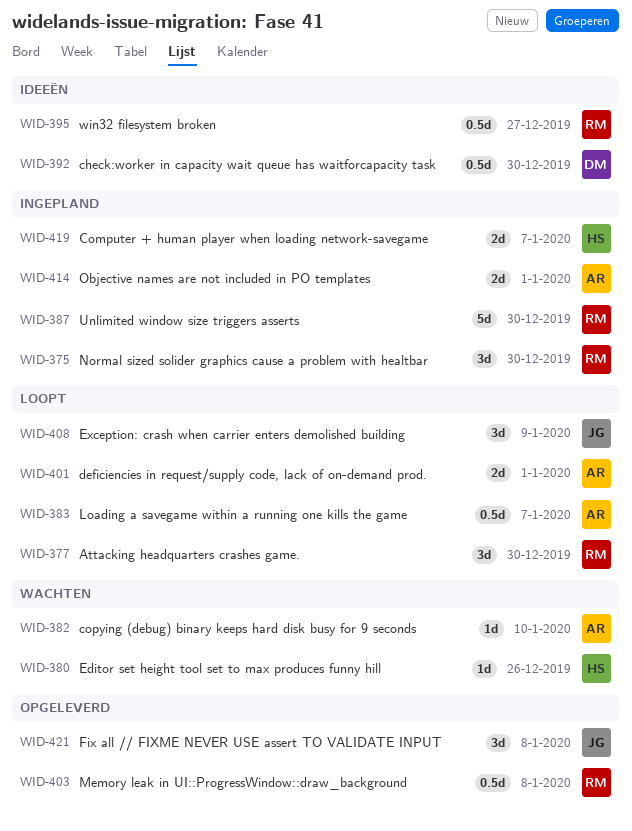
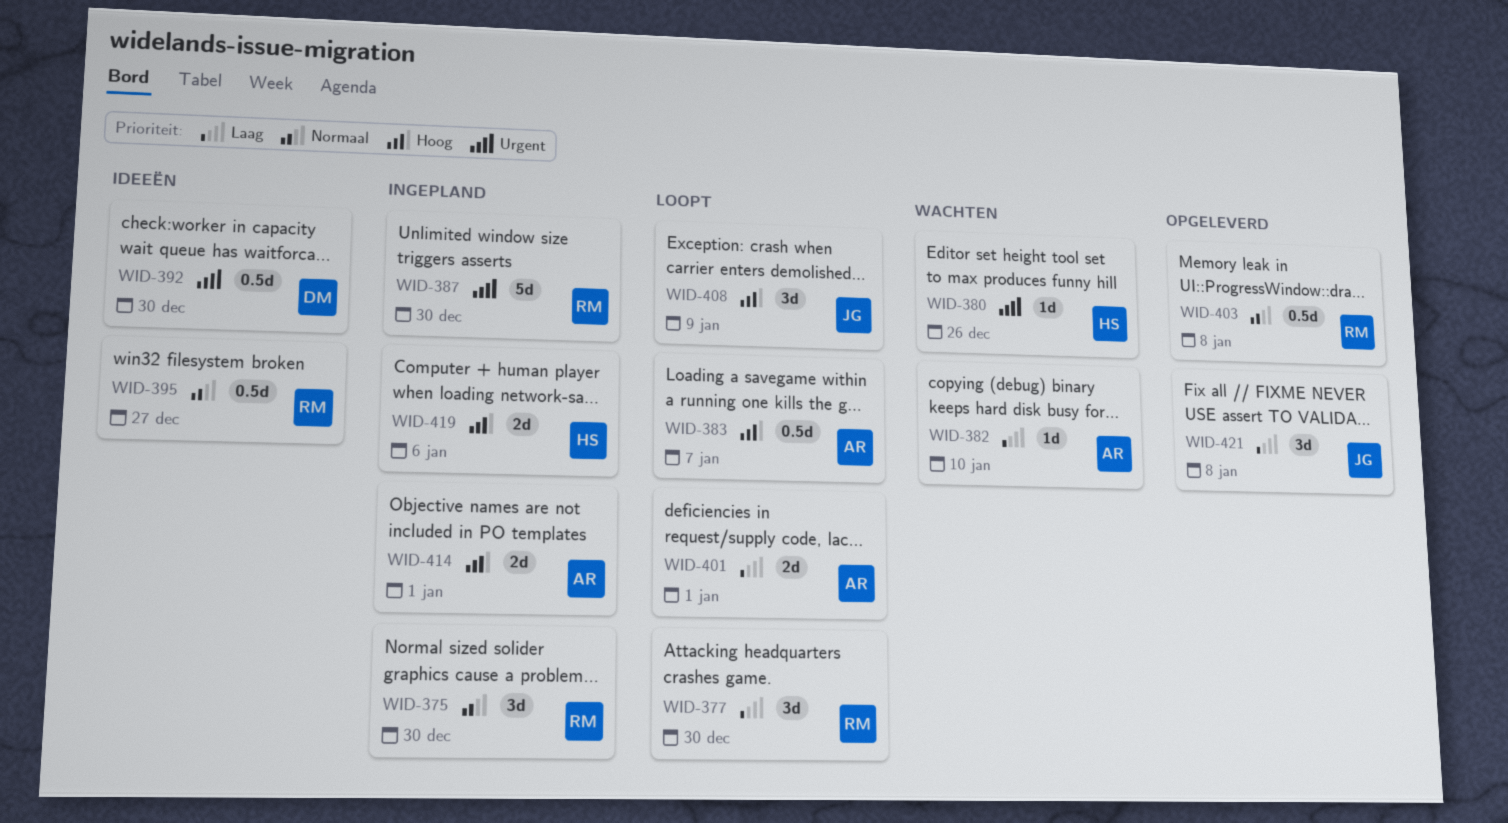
WID-419, due: Jan 7 -> Jan 6

